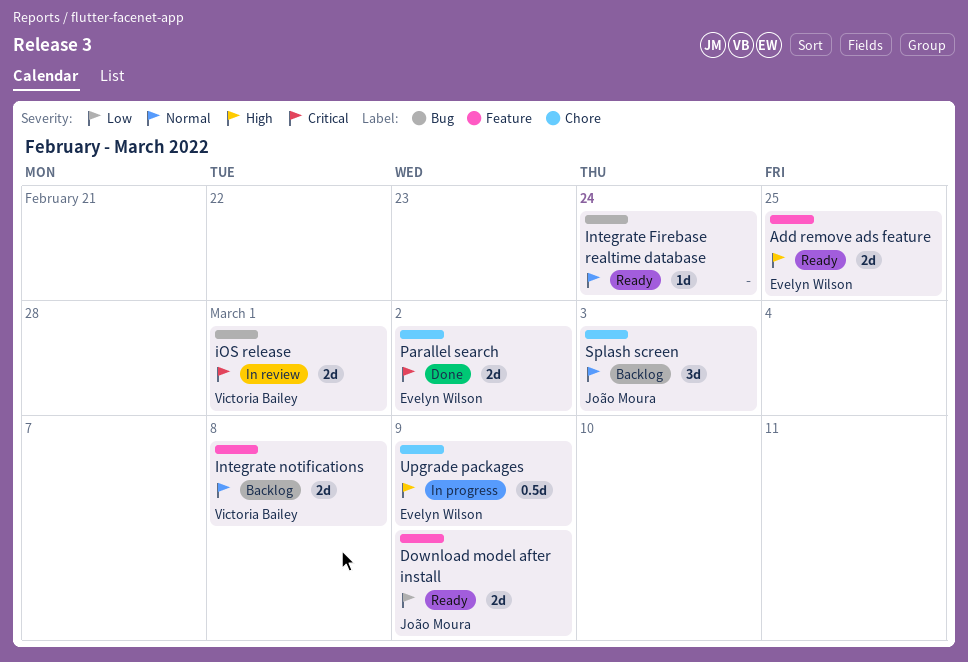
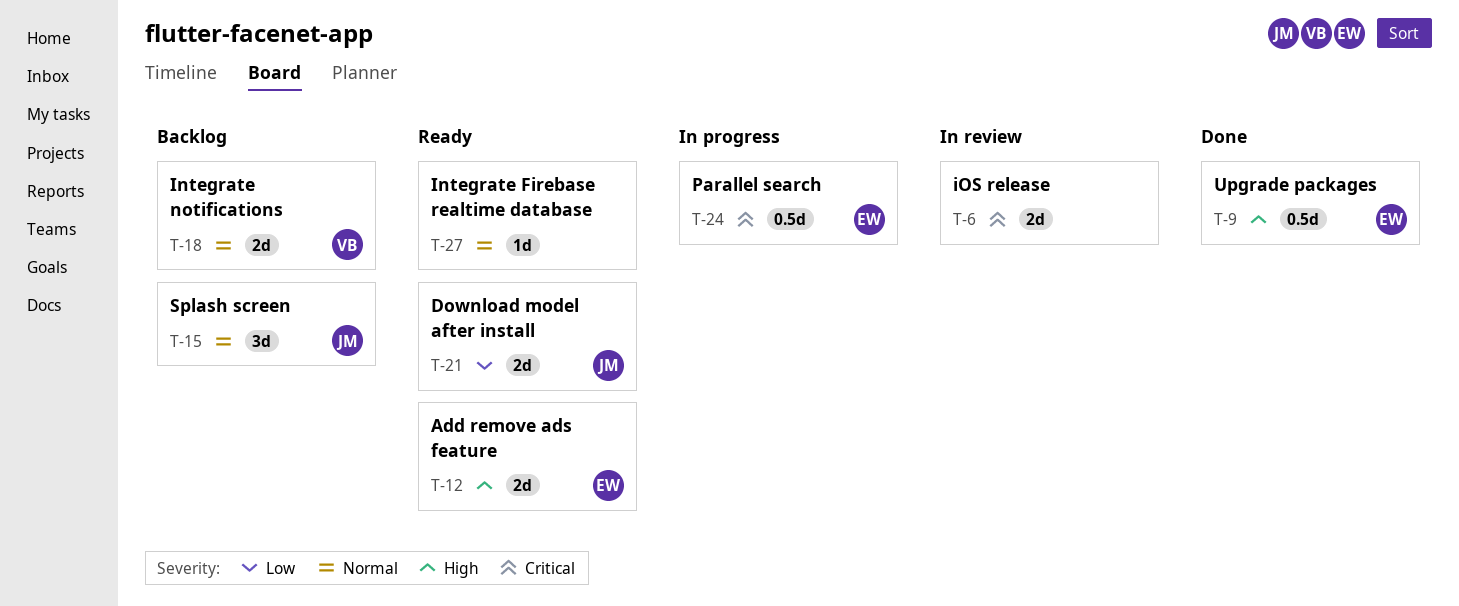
iOS release, owner: Victoria Bailey -> none
Parallel search, status: Done -> In progress
Parallel search, estimate: 2d -> 0.5d
Upgrade packages, status: In progress -> Done

